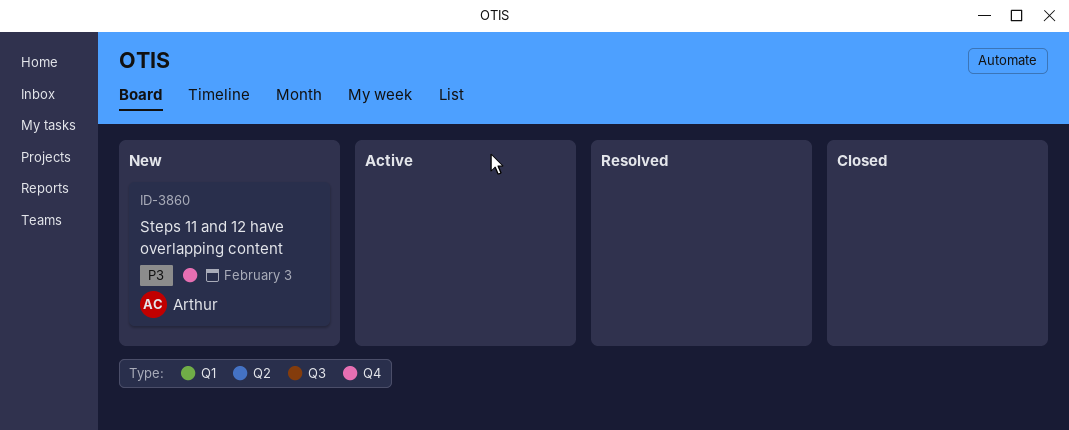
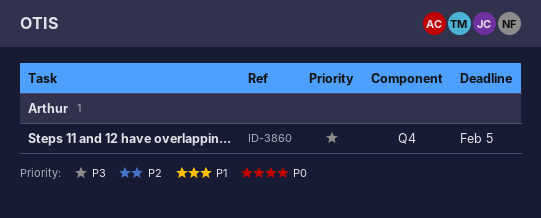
ID-3860, due: Feb 3 -> Feb 5

